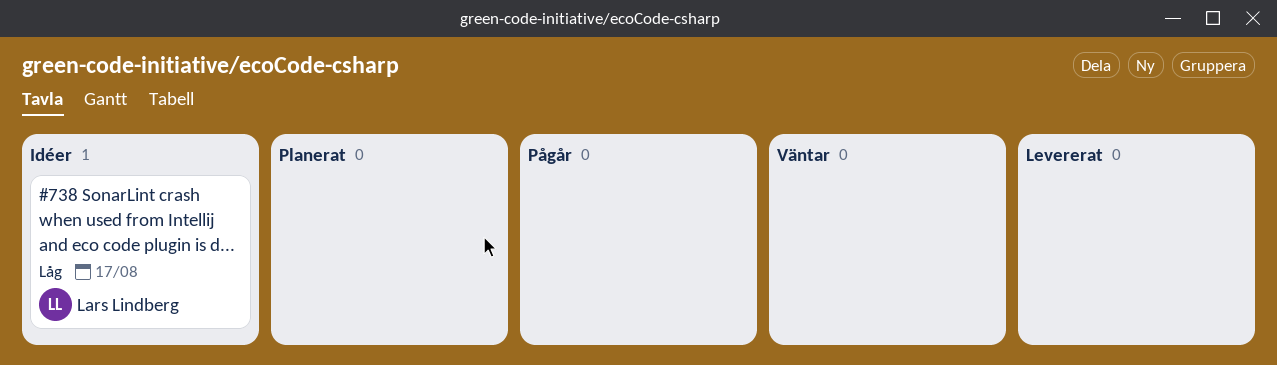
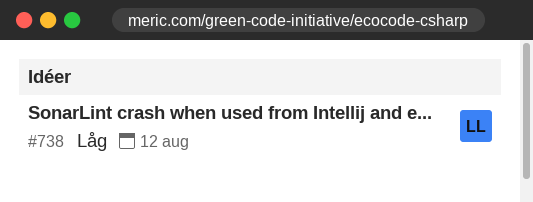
#738, due: Aug 17 -> Aug 12

